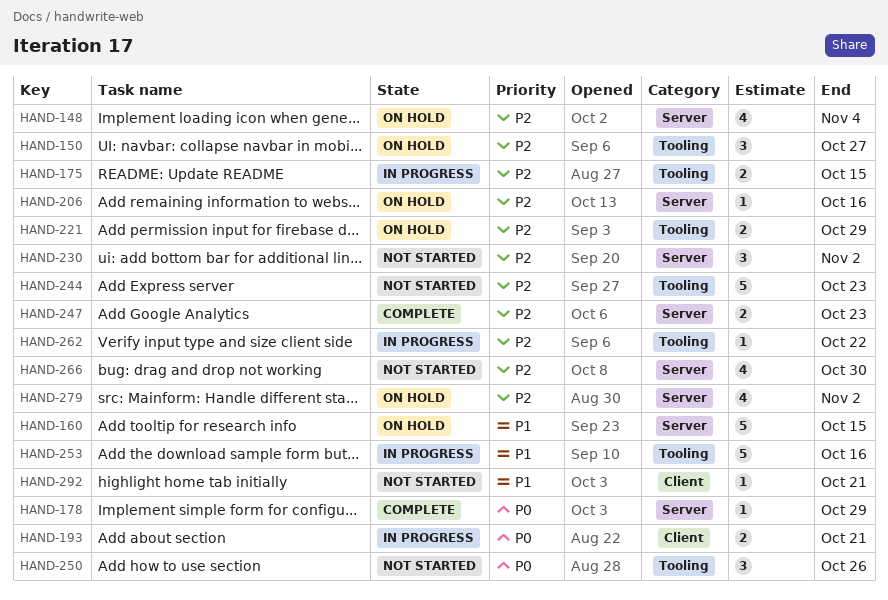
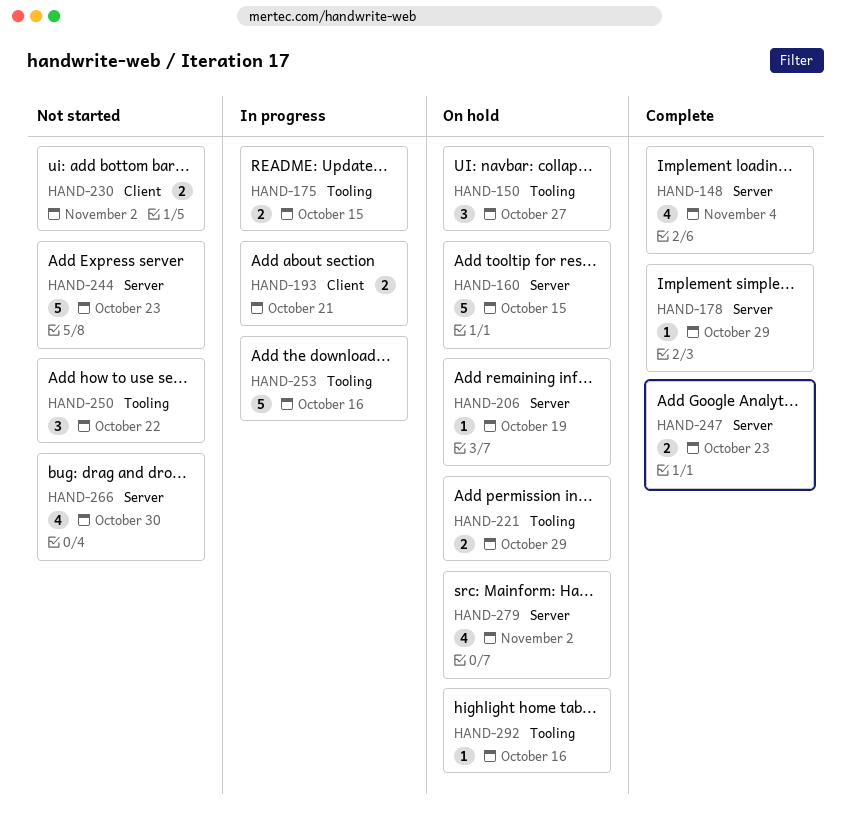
HAND-148, status: On hold -> Complete
HAND-206, due: Oct 16 -> Oct 19
HAND-230, label: Server -> Client
HAND-230, estimate: 3 -> 2
HAND-244, label: Tooling -> Server
HAND-250, due: Oct 26 -> Oct 22
HAND-262: present -> none
HAND-292, status: Not started -> On hold
HAND-292, label: Client -> Tooling
HAND-292, due: Oct 21 -> Oct 16

